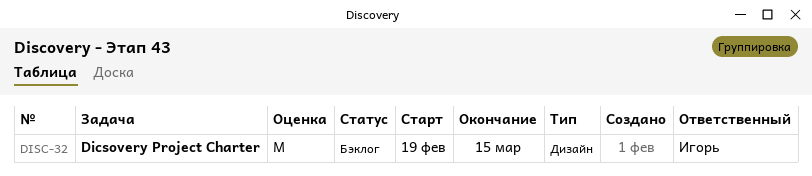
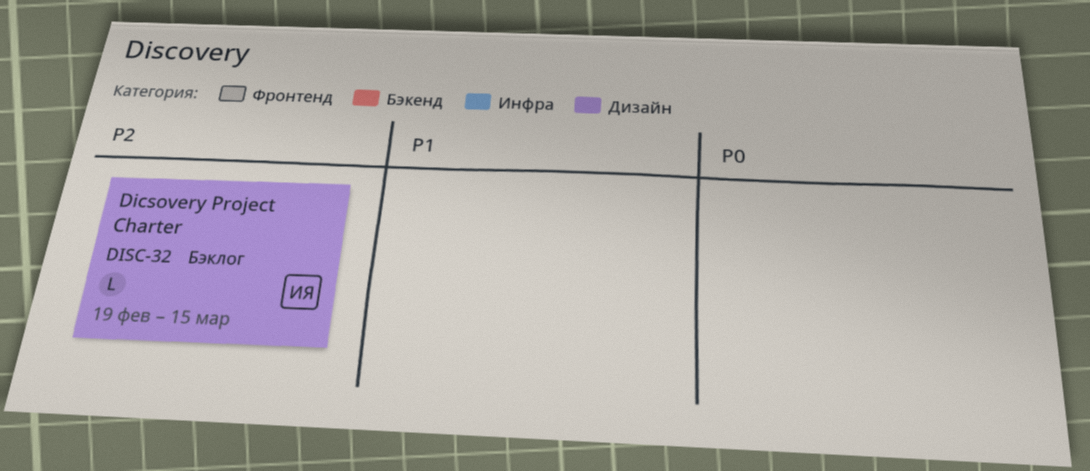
DISC-32, estimate: M -> L

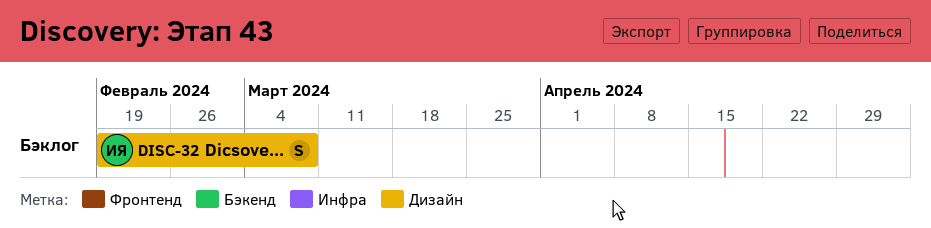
DISC-32, estimate: L -> S
DISC-32, due: Mar 15 -> Mar 8

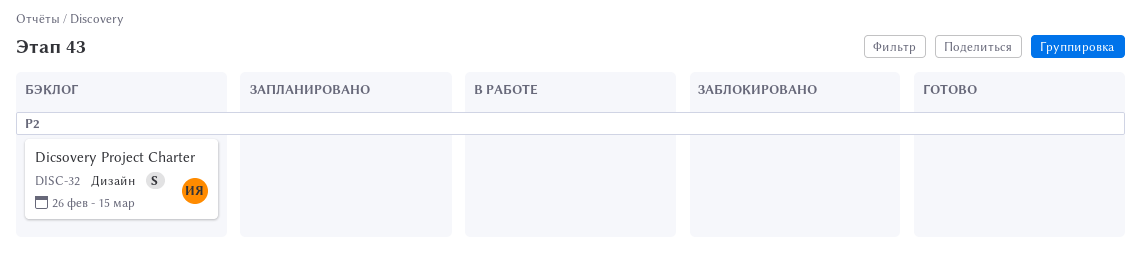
DISC-32, start: Feb 19 -> Feb 26
DISC-32, due: Mar 8 -> Mar 15

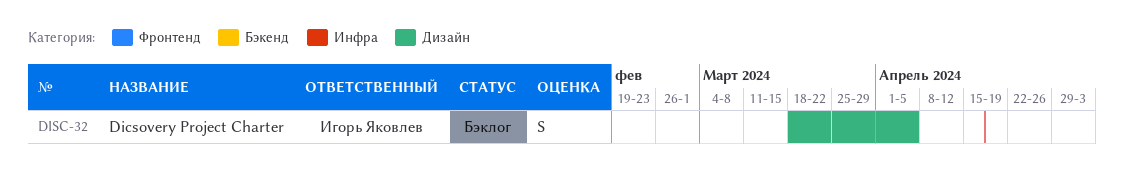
DISC-32, start: Feb 26 -> Mar 18
DISC-32, due: Mar 15 -> Apr 5

